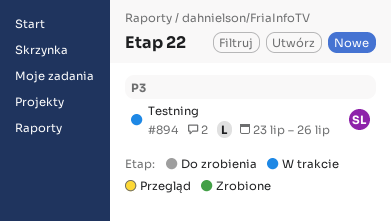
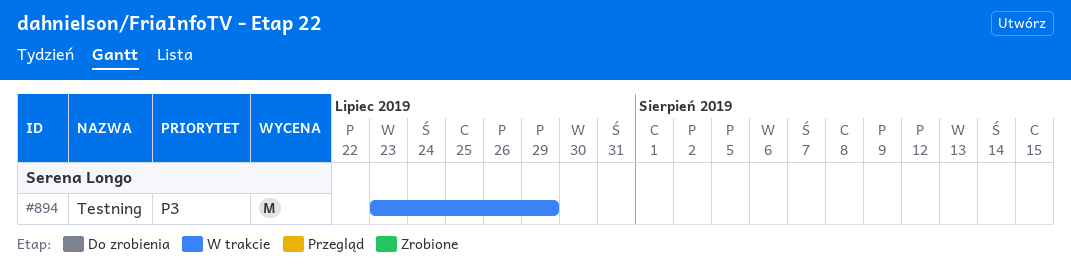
#894, estimate: L -> M
#894, due: Jul 26 -> Jul 29

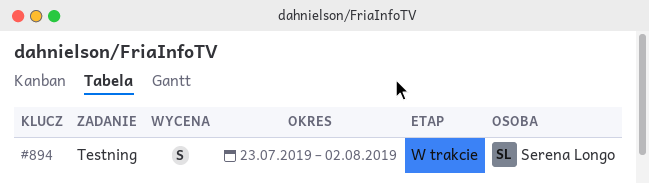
#894, estimate: M -> S
#894, due: Jul 29 -> Aug 2

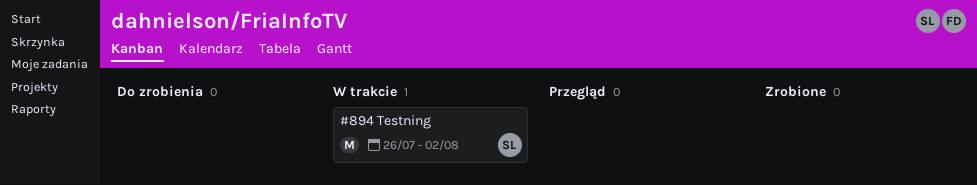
#894, estimate: S -> M
#894, start: Jul 23 -> Jul 26

